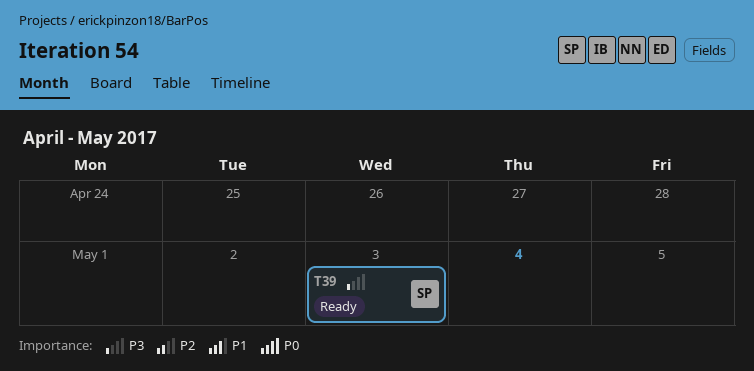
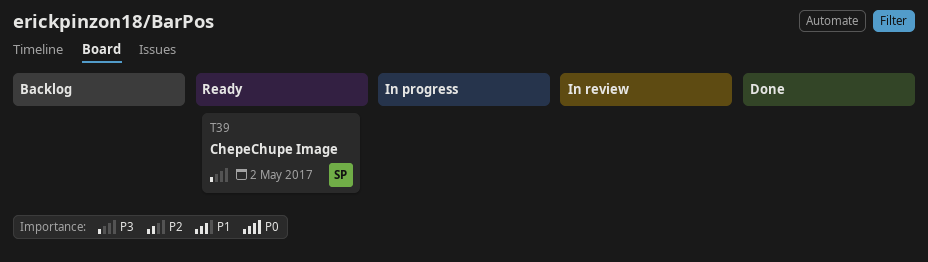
T39, due: May 3 -> May 2

